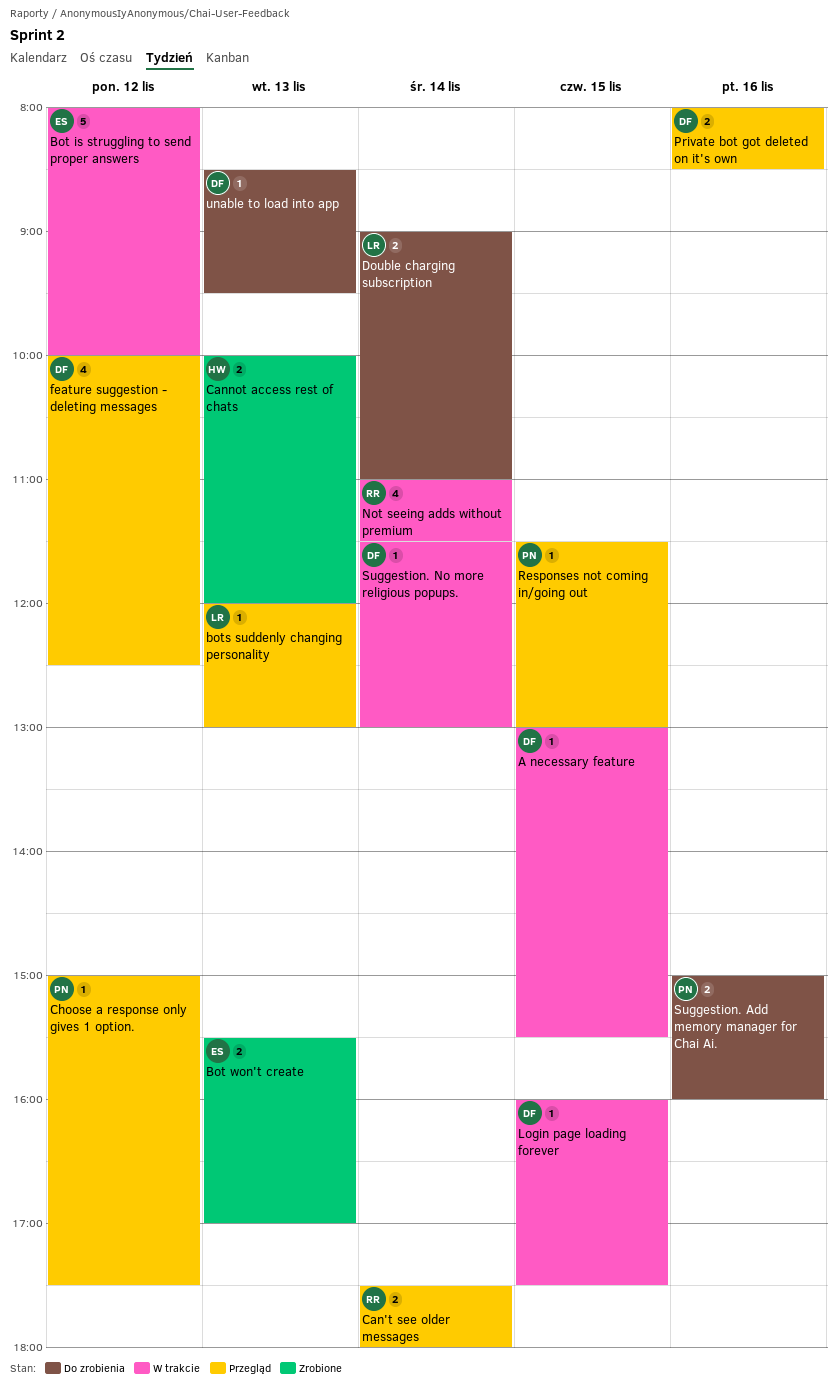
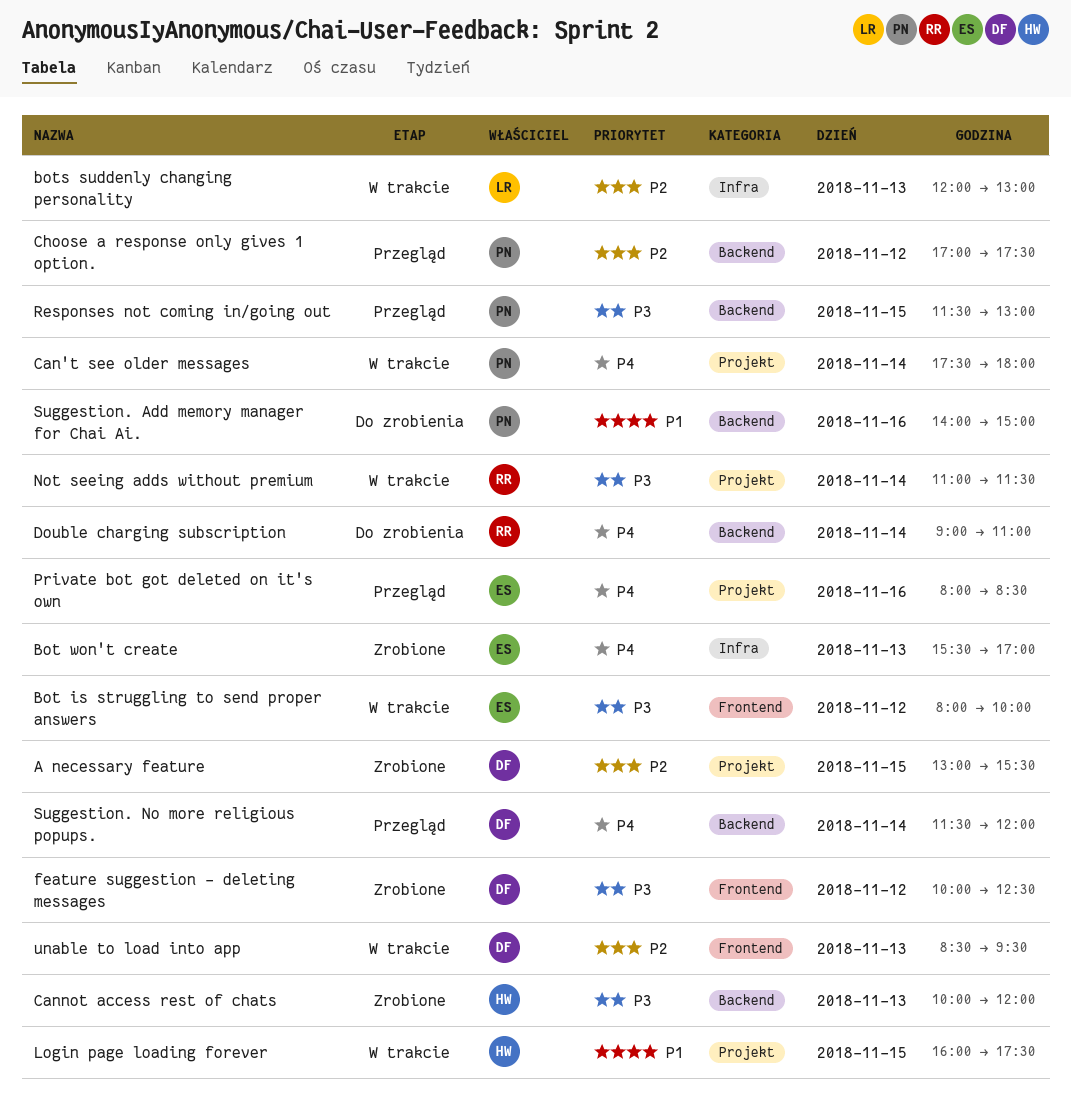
A necessary feature, status: W trakcie -> Zrobione
bots suddenly changing personality, status: Przegląd -> W trakcie
Can't see older messages, status: Przegląd -> W trakcie
Can't see older messages, owner: RR -> PN
Choose a response only gives 1 option., begins: 15:00 -> 17:00
Double charging subscription, owner: LR -> RR
feature suggestion - deleting messages, status: Przegląd -> Zrobione
Login page loading forever, owner: DF -> HW
Private bot got deleted on it's own, owner: DF -> ES
Suggestion. Add memory manager for Chai Ai., begins: 15:00 -> 14:00
Suggestion. Add memory manager for Chai Ai., ends: 16:00 -> 15:00
Suggestion. No more religious popups., status: W trakcie -> Przegląd
Suggestion. No more religious popups., ends: 13:00 -> 12:00
unable to load into app, status: Do zrobienia -> W trakcie

